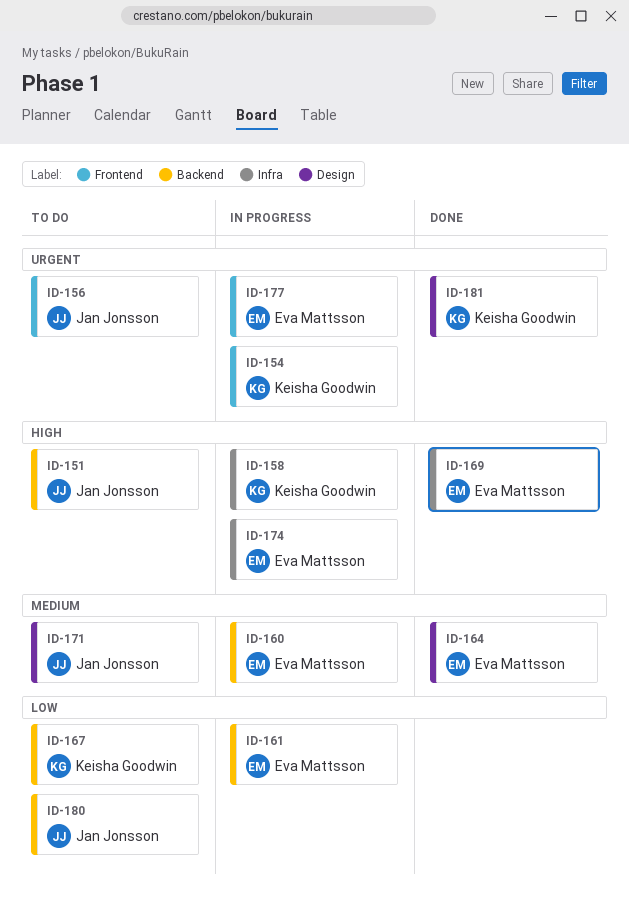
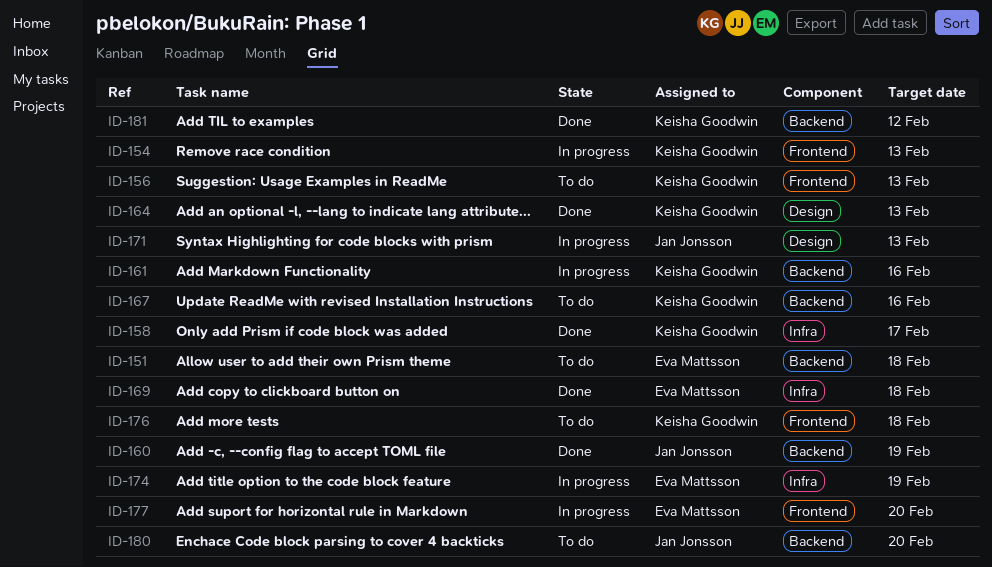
ID-151, owner: Jan Jonsson -> Eva Mattsson
ID-156, owner: Jan Jonsson -> Keisha Goodwin
ID-158, status: In progress -> Done
ID-160, status: In progress -> Done
ID-160, owner: Eva Mattsson -> Jan Jonsson
ID-161, owner: Eva Mattsson -> Keisha Goodwin
ID-164, owner: Eva Mattsson -> Keisha Goodwin
ID-171, status: To do -> In progress
ID-176: none -> present
ID-181, label: Design -> Backend

